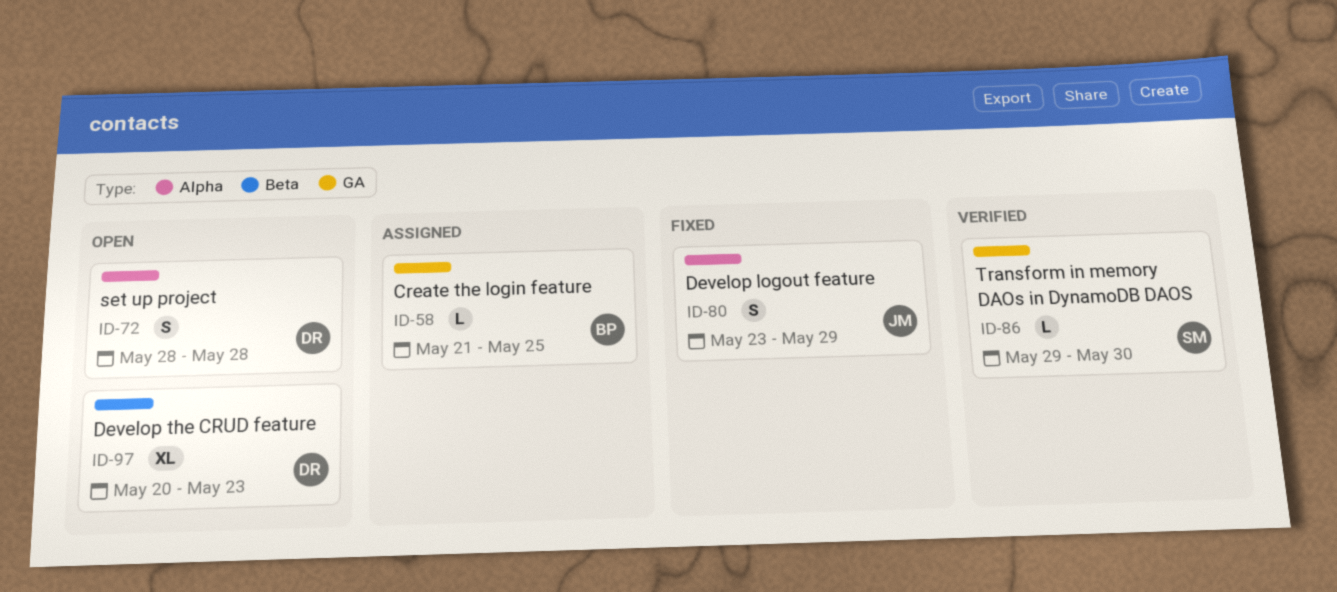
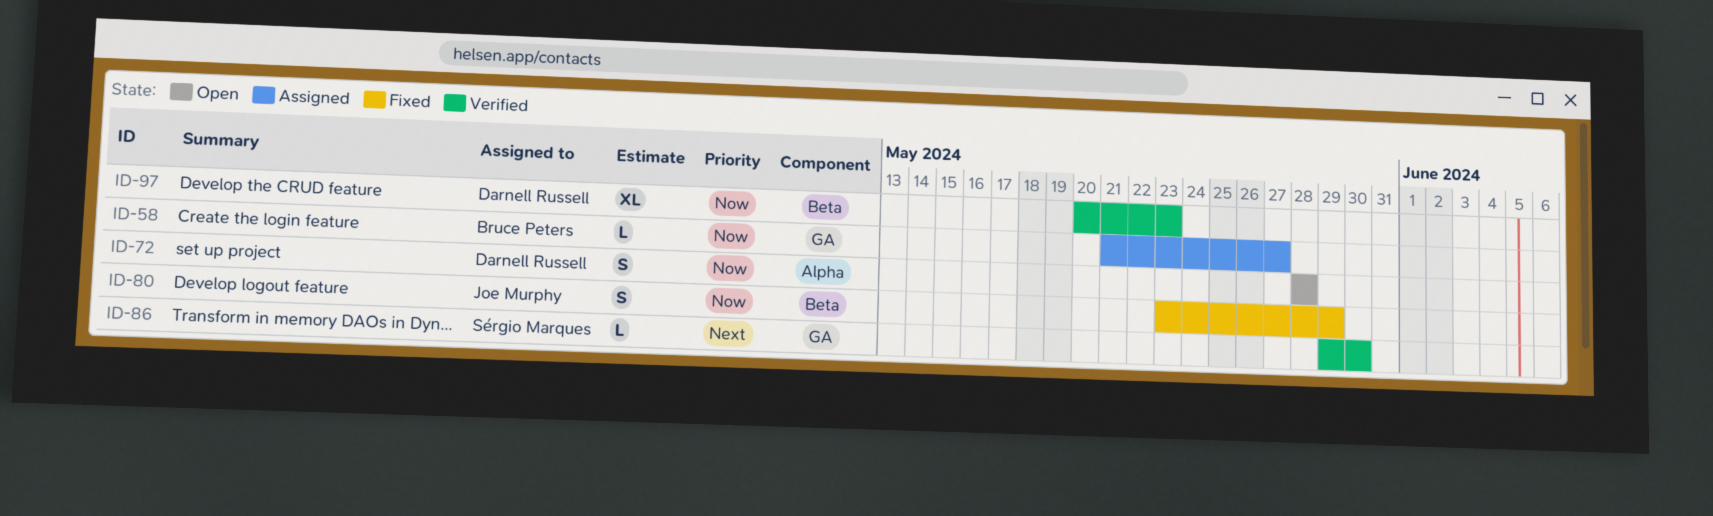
ID-58, due: May 25 -> May 27
ID-80, label: Alpha -> Beta
ID-97, status: Open -> Verified

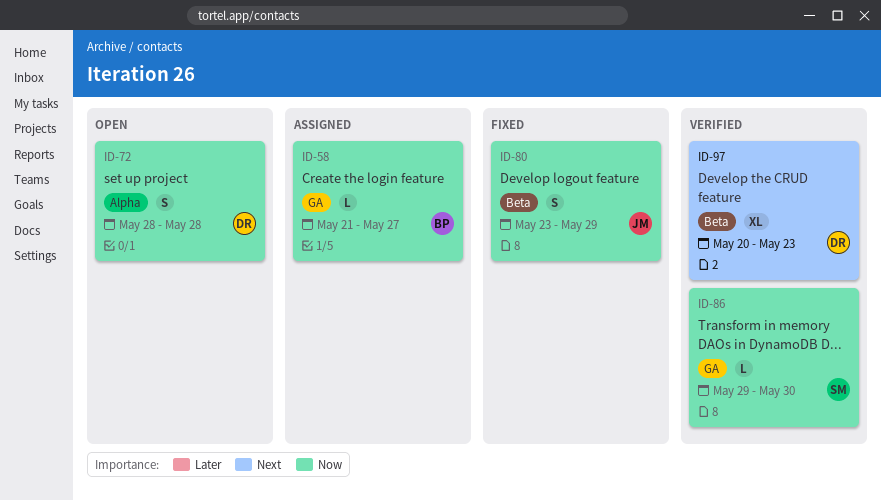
ID-86, priority: Next -> Now
ID-97, priority: Now -> Next

